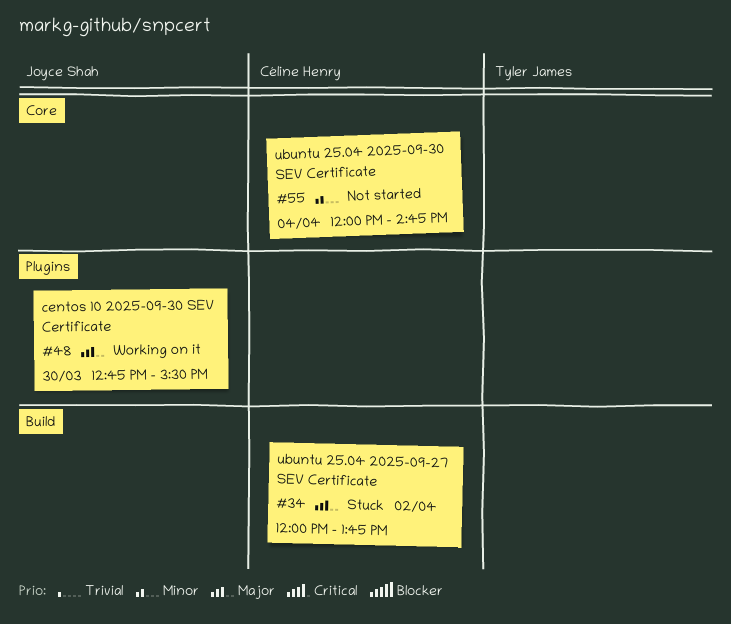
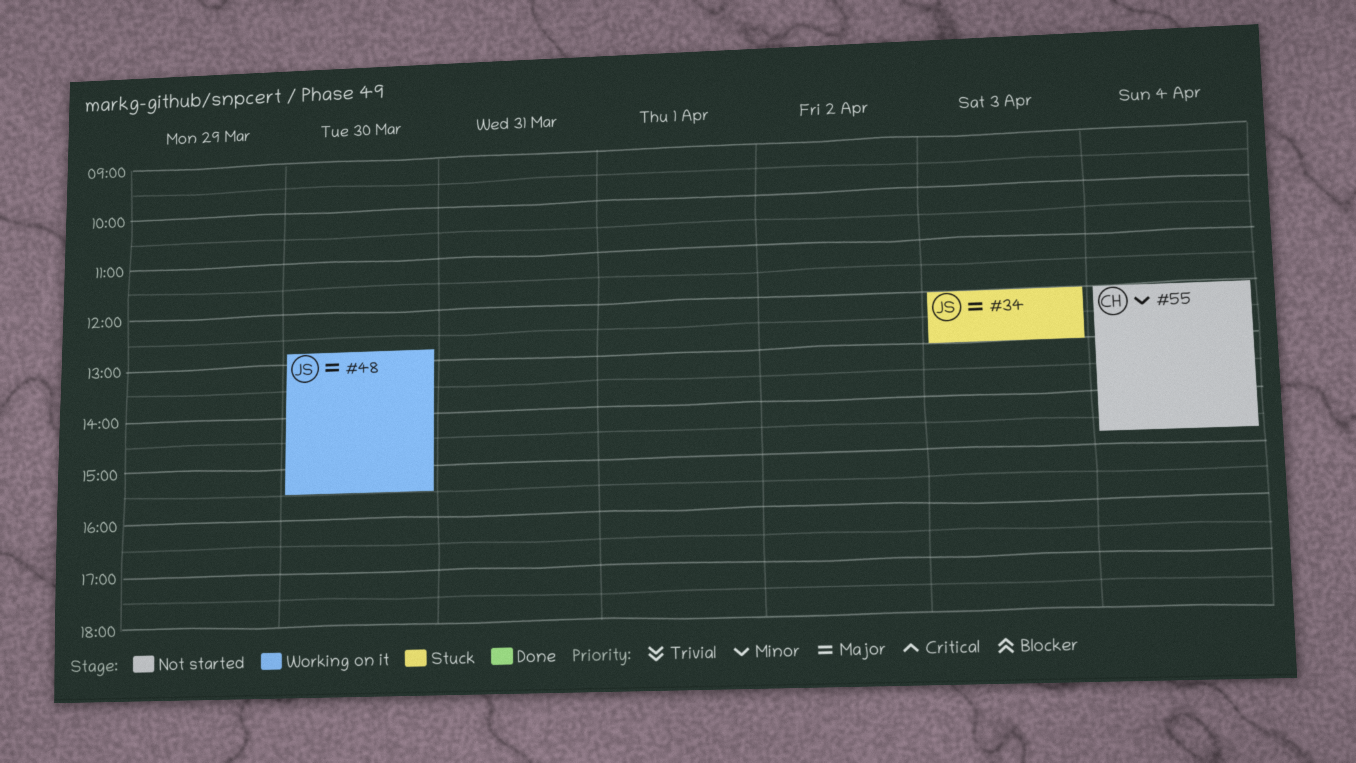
#34, owner: Céline Henry -> Joyce Shah
#34, day: Apr 2 -> Apr 3
#34, ends: 13:45 -> 13:00

